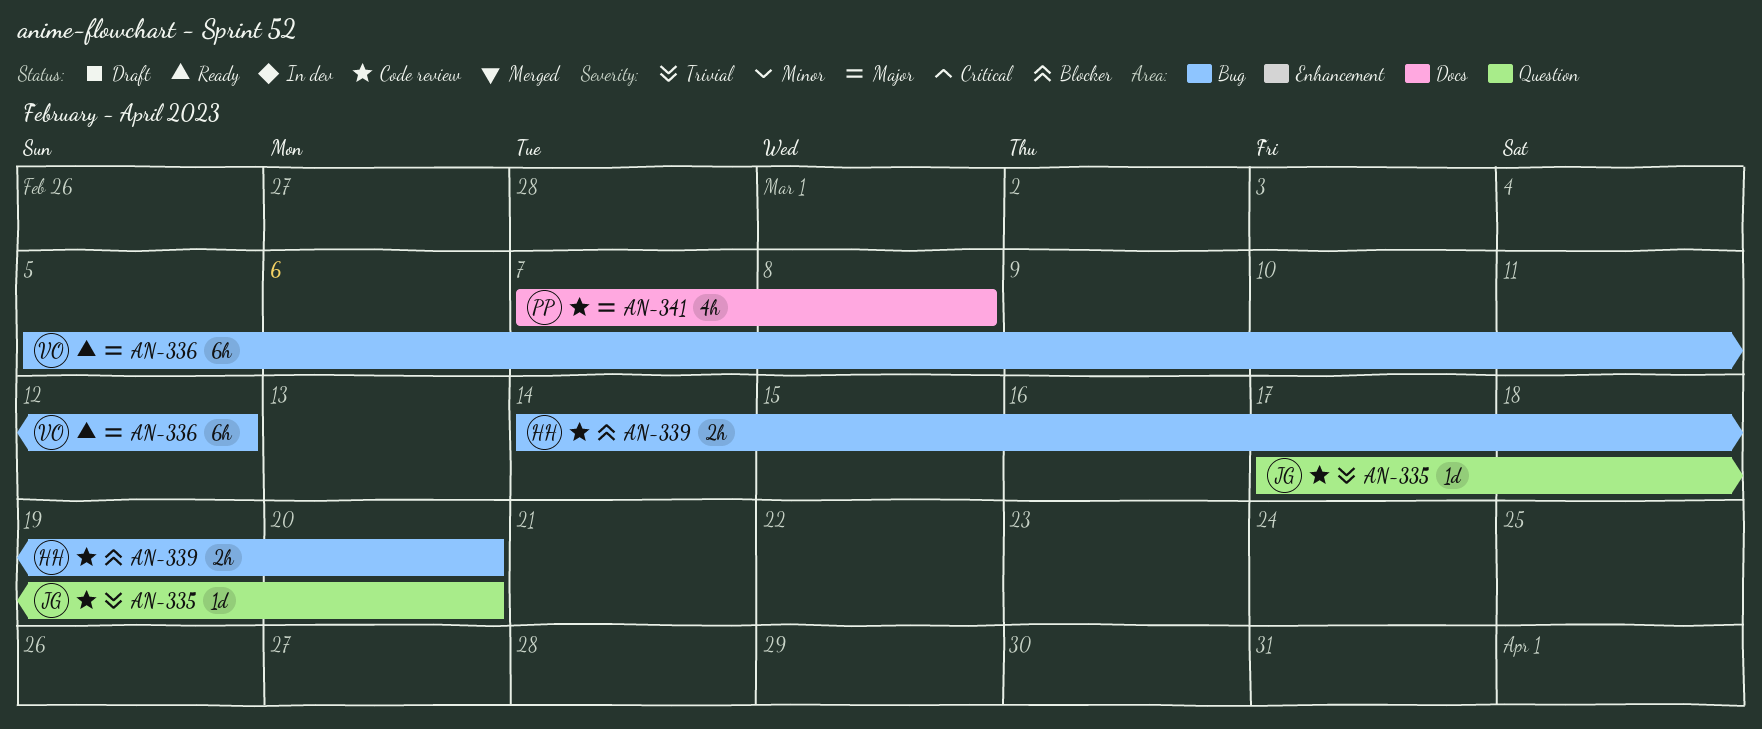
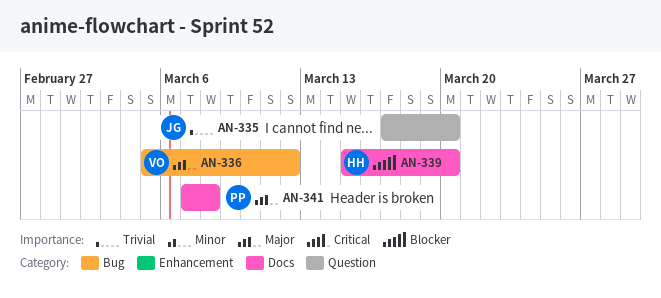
AN-339, label: Bug -> Docs
AN-339, start: Mar 14 -> Mar 15

